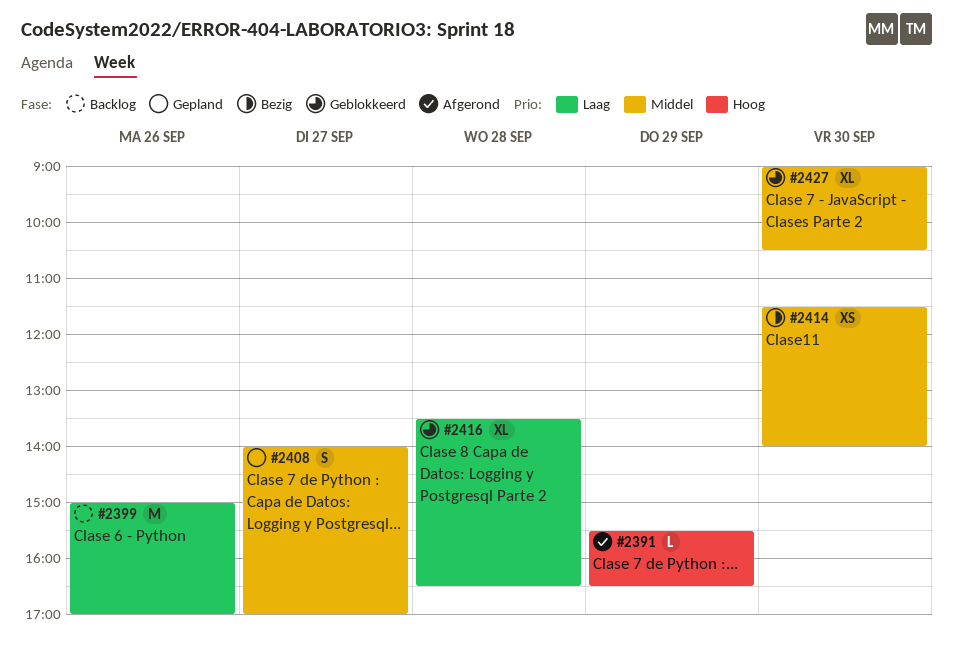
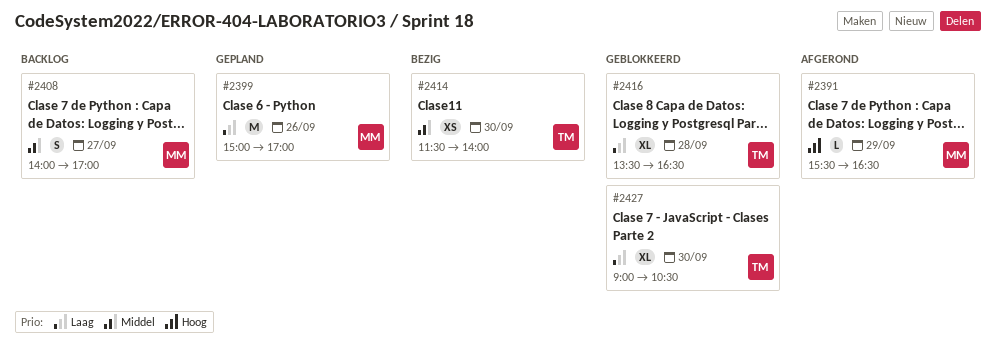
#2399, status: Backlog -> Gepland
#2408, status: Gepland -> Backlog
#2427, priority: Middel -> Laag

